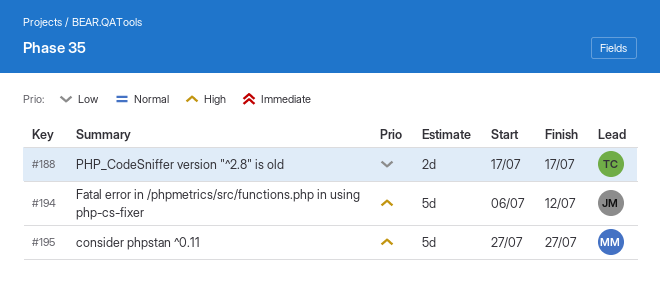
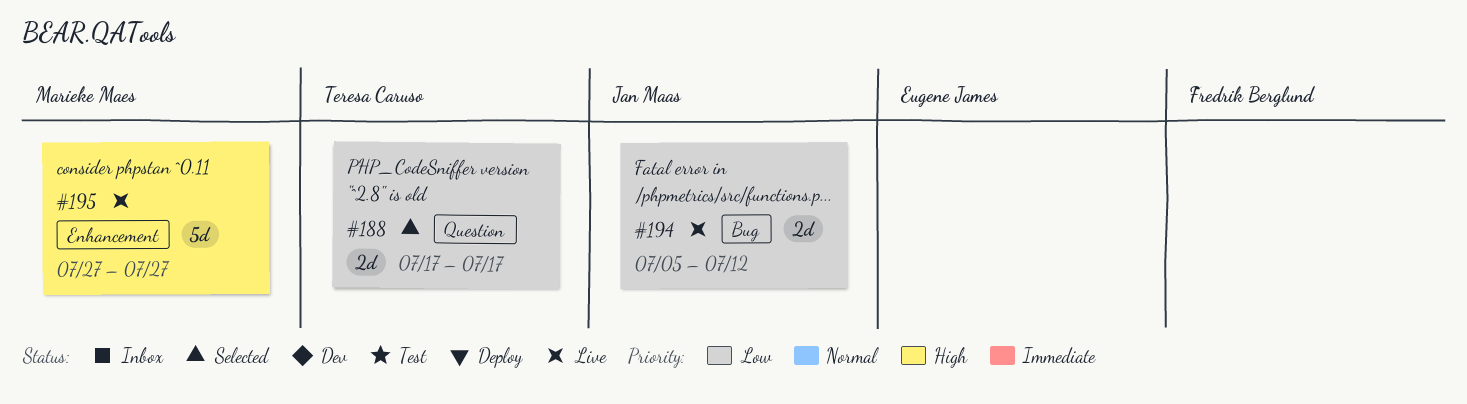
#194, priority: High -> Low
#194, estimate: 5d -> 2d
#194, start: Jul 6 -> Jul 5

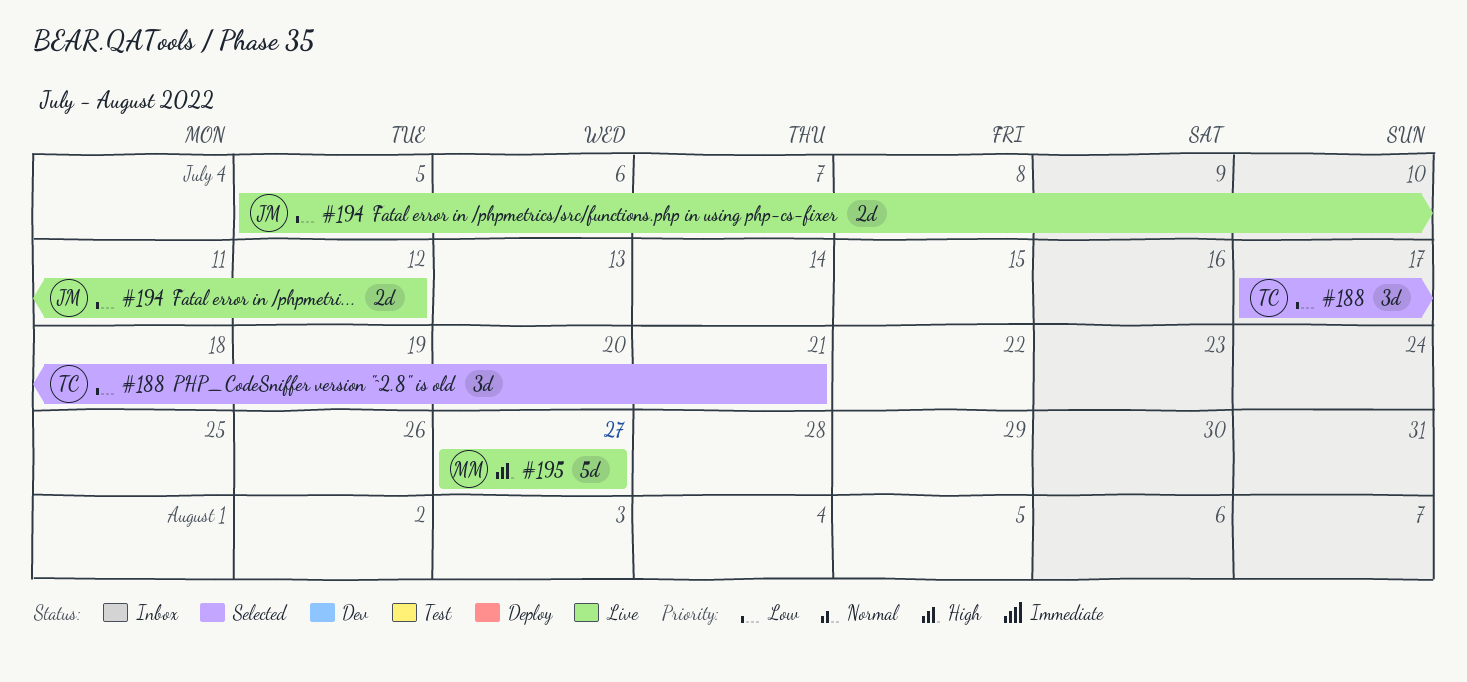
#188, estimate: 2d -> 3d
#188, due: Jul 17 -> Jul 21

